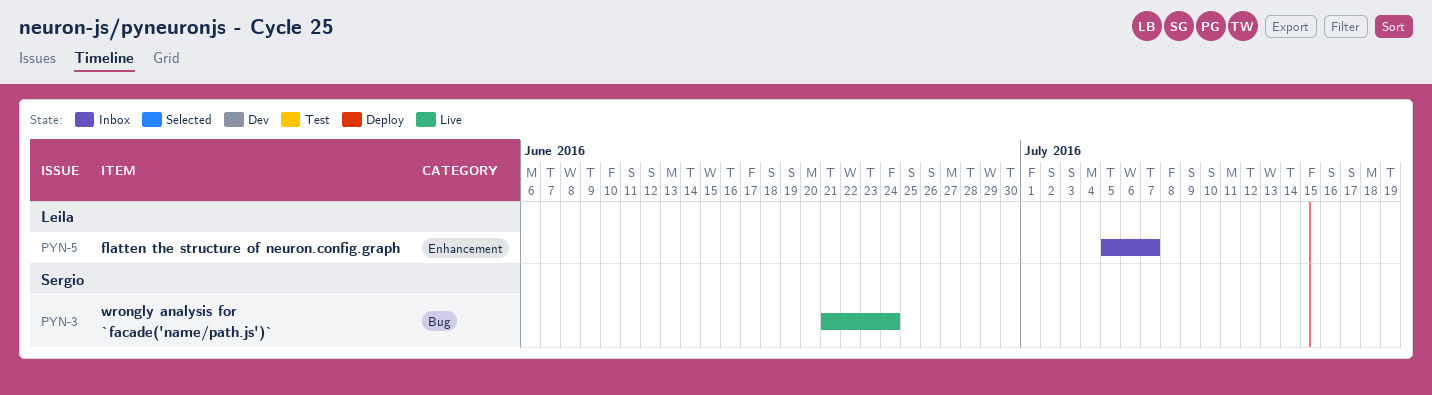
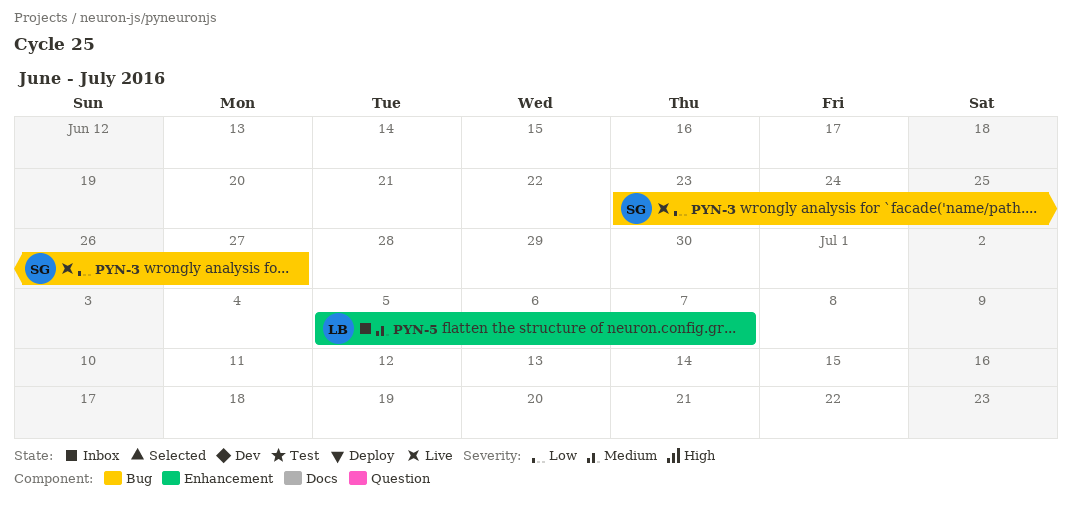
PYN-3, start: Jun 21 -> Jun 23
PYN-3, due: Jun 24 -> Jun 27

